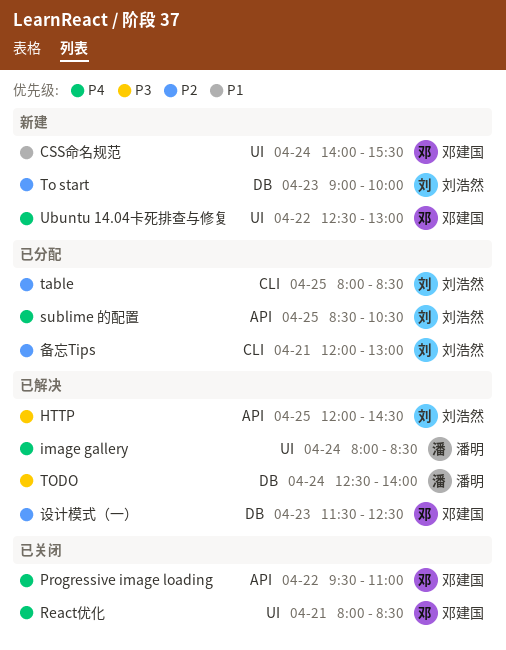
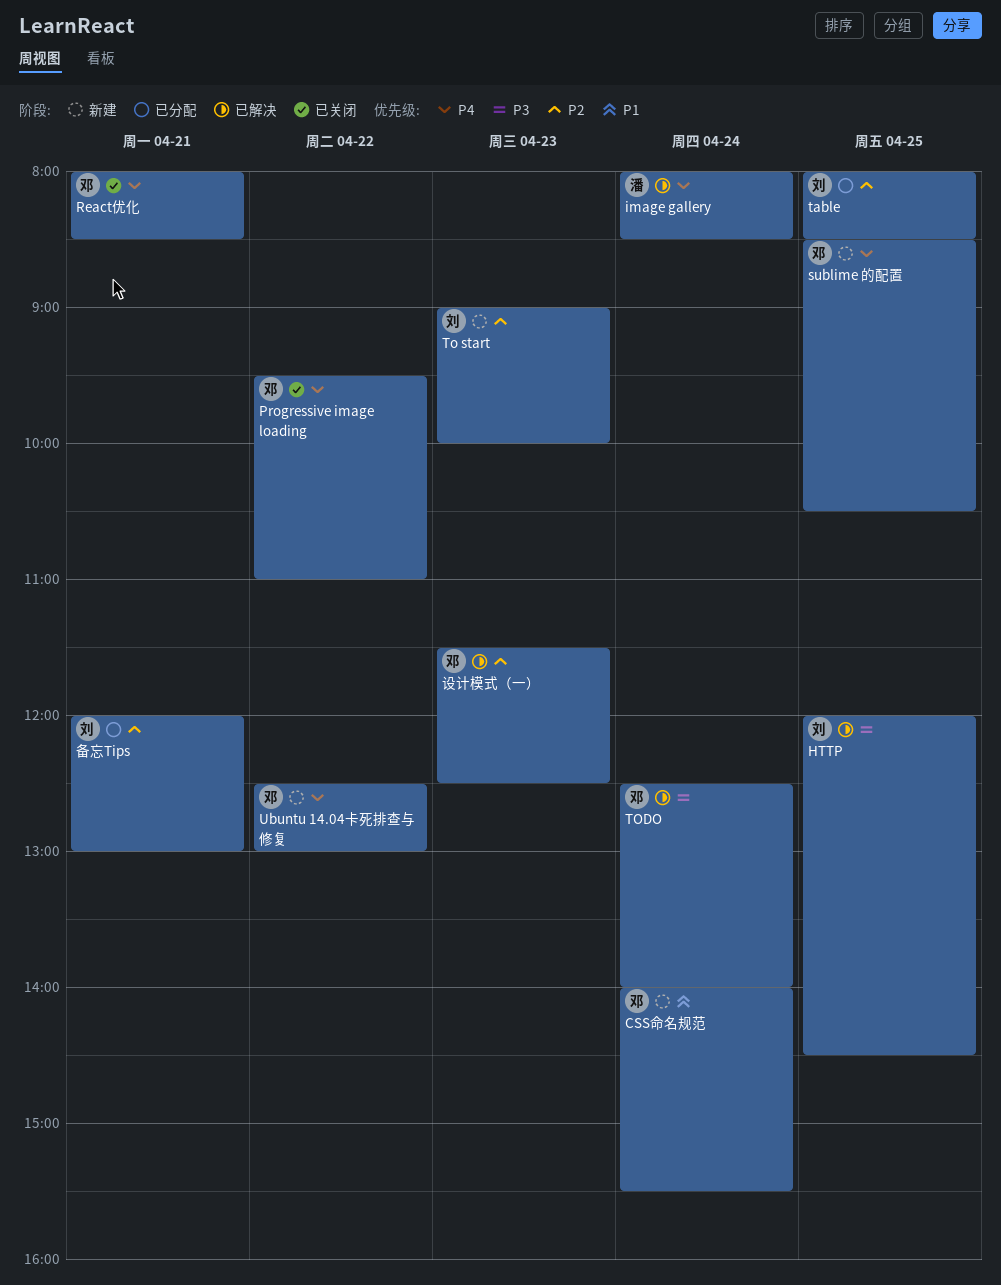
sublime 的配置, status: 已分配 -> 新建
sublime 的配置, owner: 刘浩然 -> 邓建国
TODO, owner: 潘明 -> 邓建国

